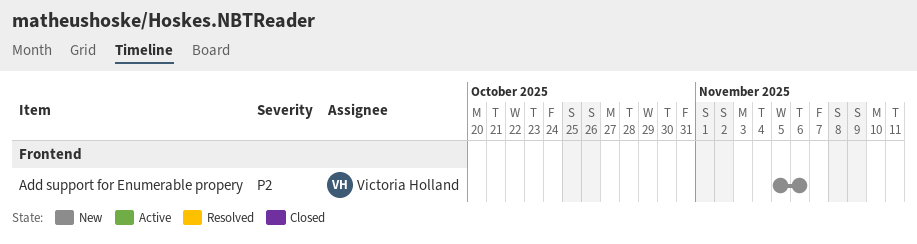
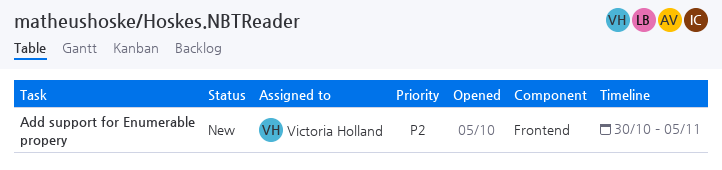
Add support for Enumerable propery, start: Nov 5 -> Oct 30
Add support for Enumerable propery, due: Nov 6 -> Nov 5

